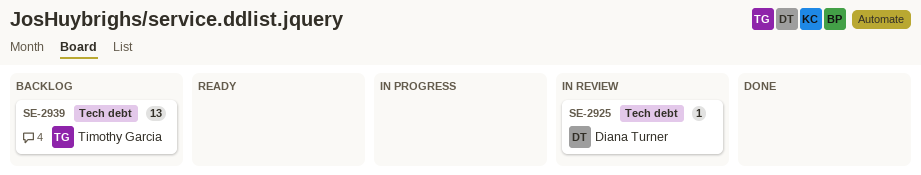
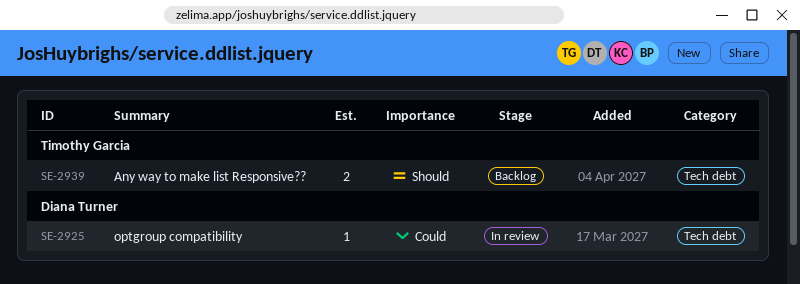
SE-2939, estimate: 13 -> 2

